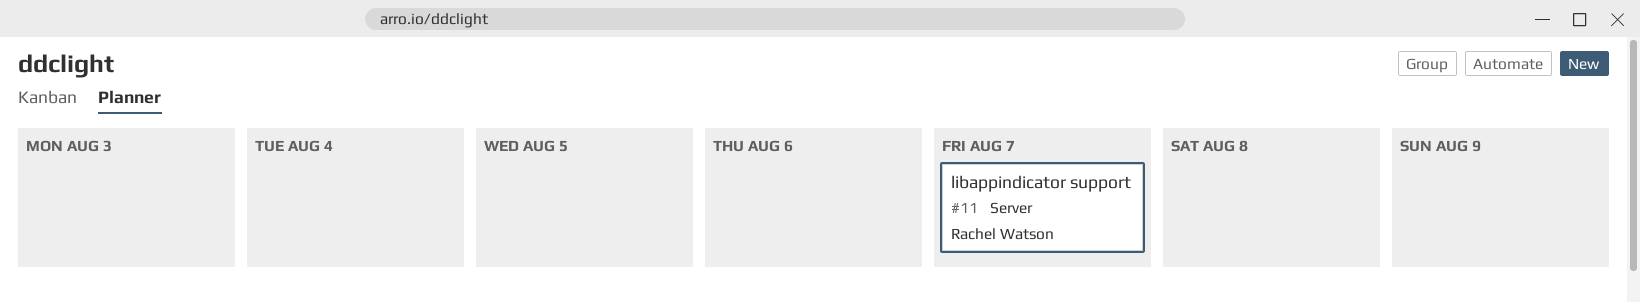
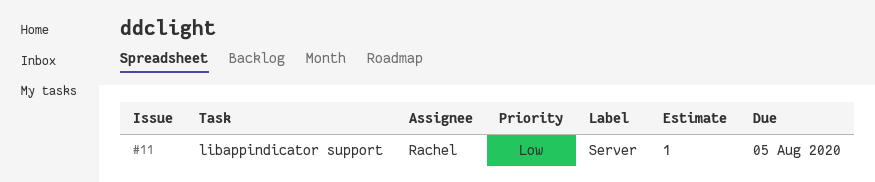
#11, due: Aug 7 -> Aug 5

